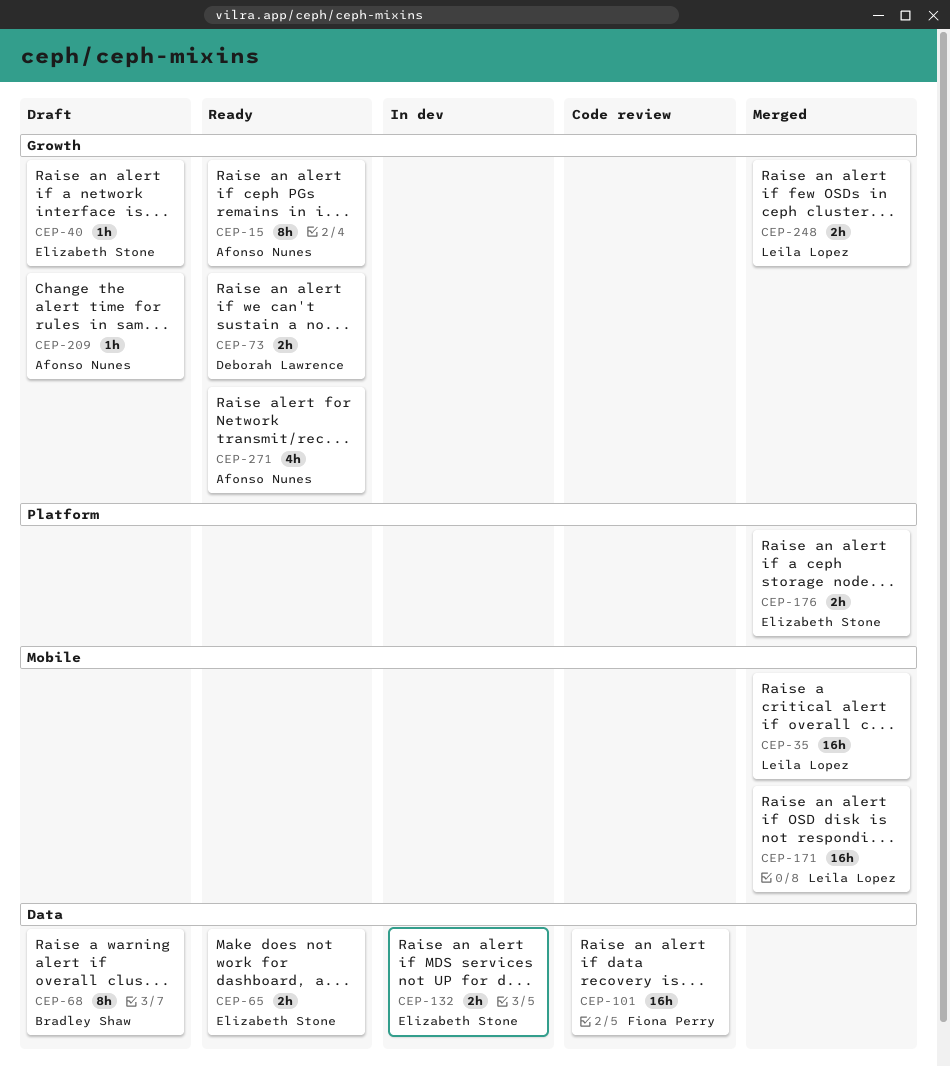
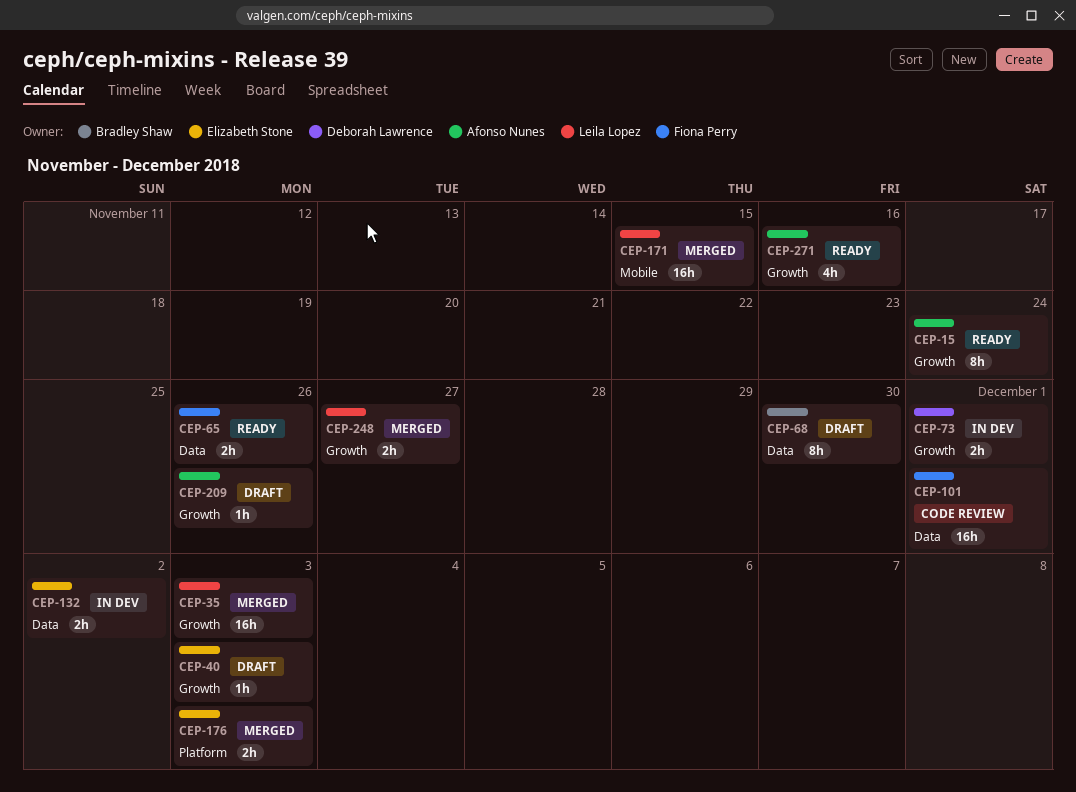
CEP-35, label: Mobile -> Growth
CEP-65, owner: Elizabeth Stone -> Fiona Perry
CEP-73, status: Ready -> In dev

